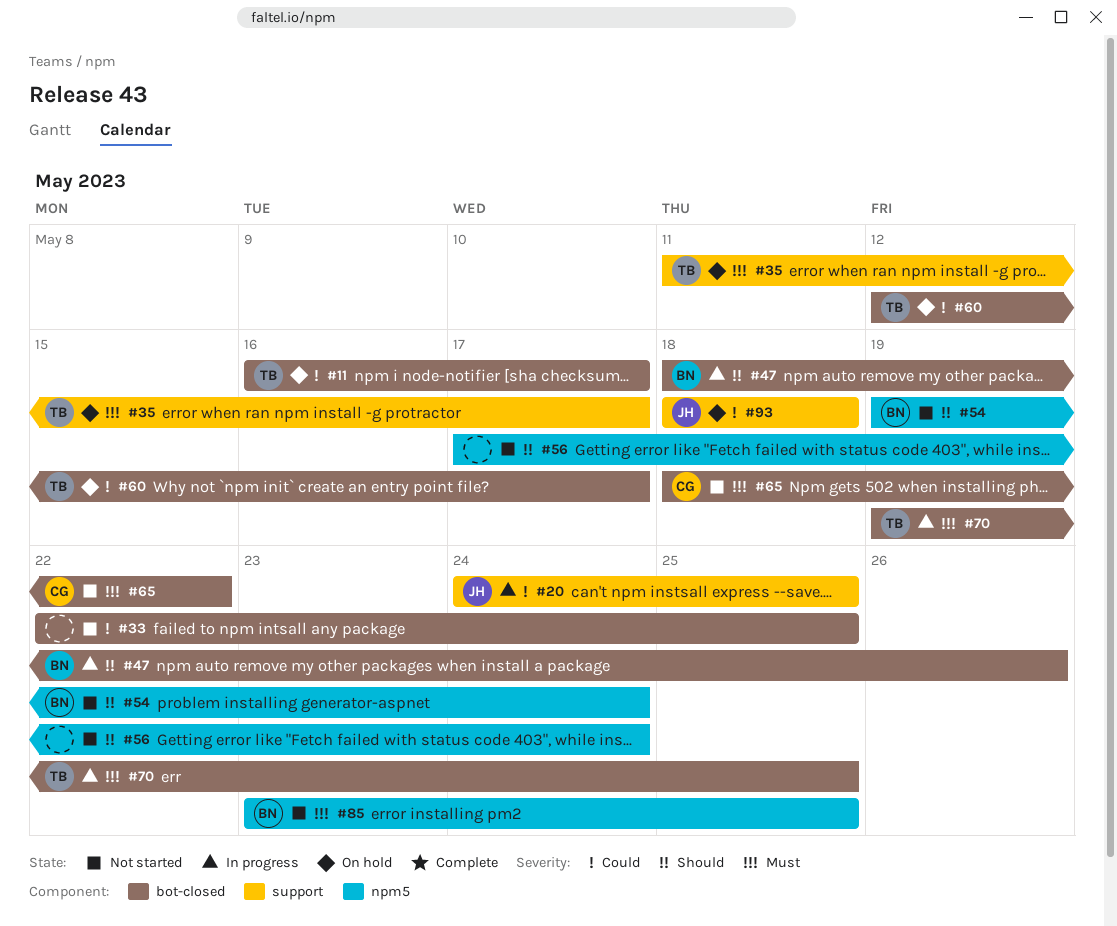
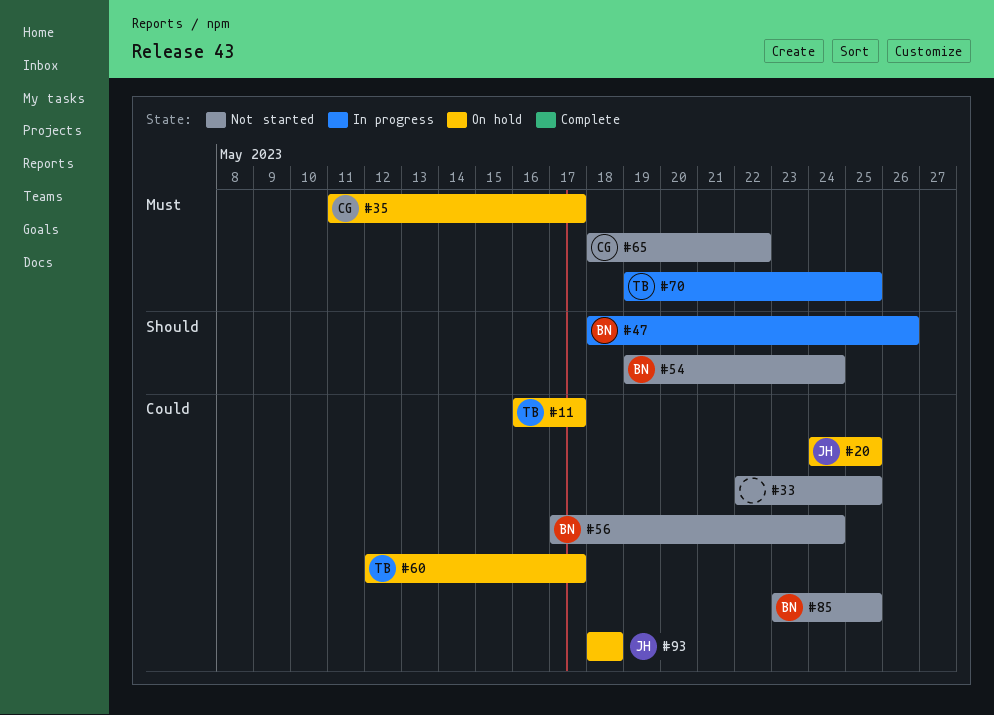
#20, status: In progress -> On hold
#35, owner: TB -> CG
#56, owner: none -> BN
#56, priority: Should -> Could
#85, priority: Must -> Could

